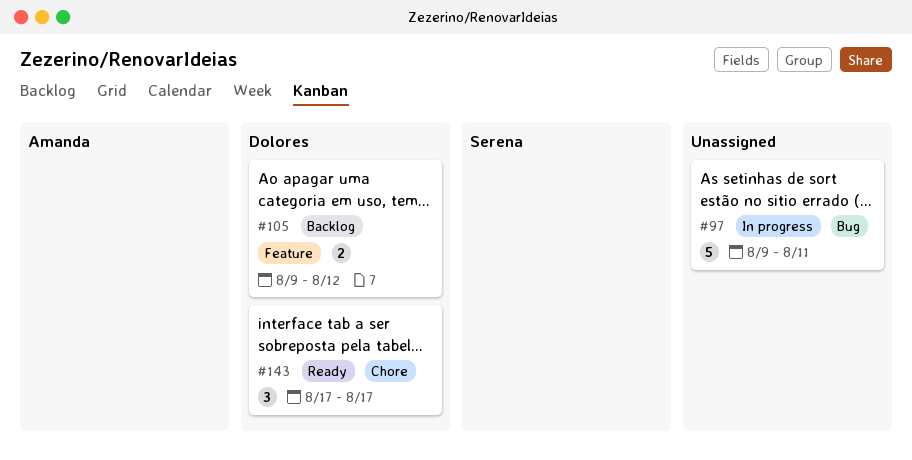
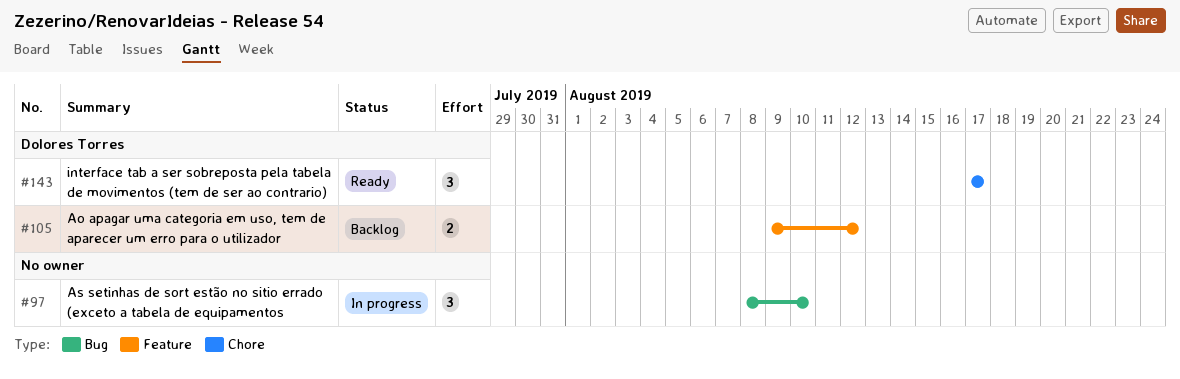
#97, estimate: 5 -> 3
#97, start: Aug 9 -> Aug 8
#97, due: Aug 11 -> Aug 10

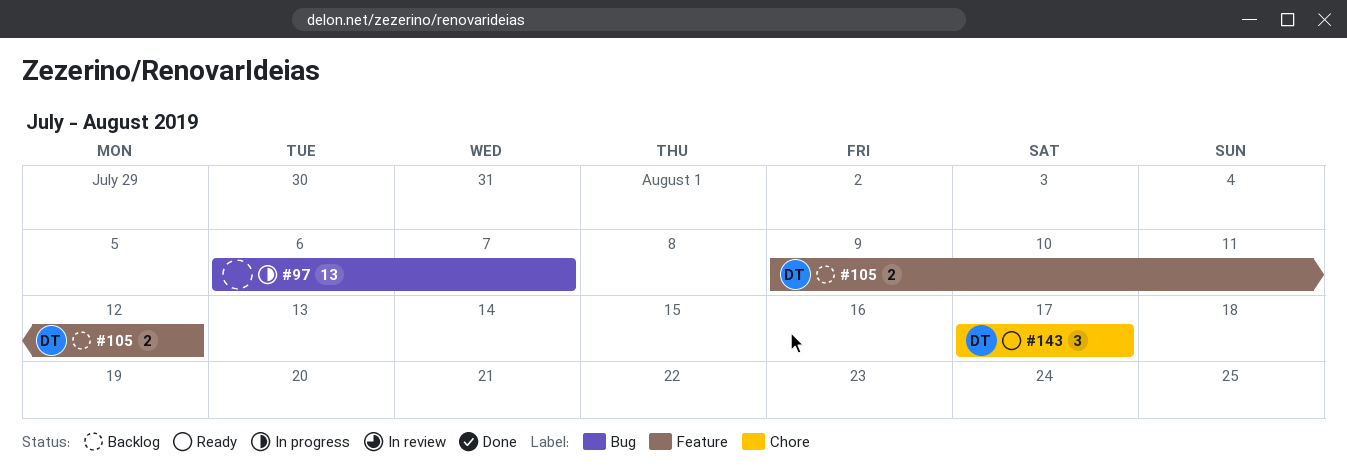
#97, estimate: 3 -> 13
#97, start: Aug 8 -> Aug 6
#97, due: Aug 10 -> Aug 7

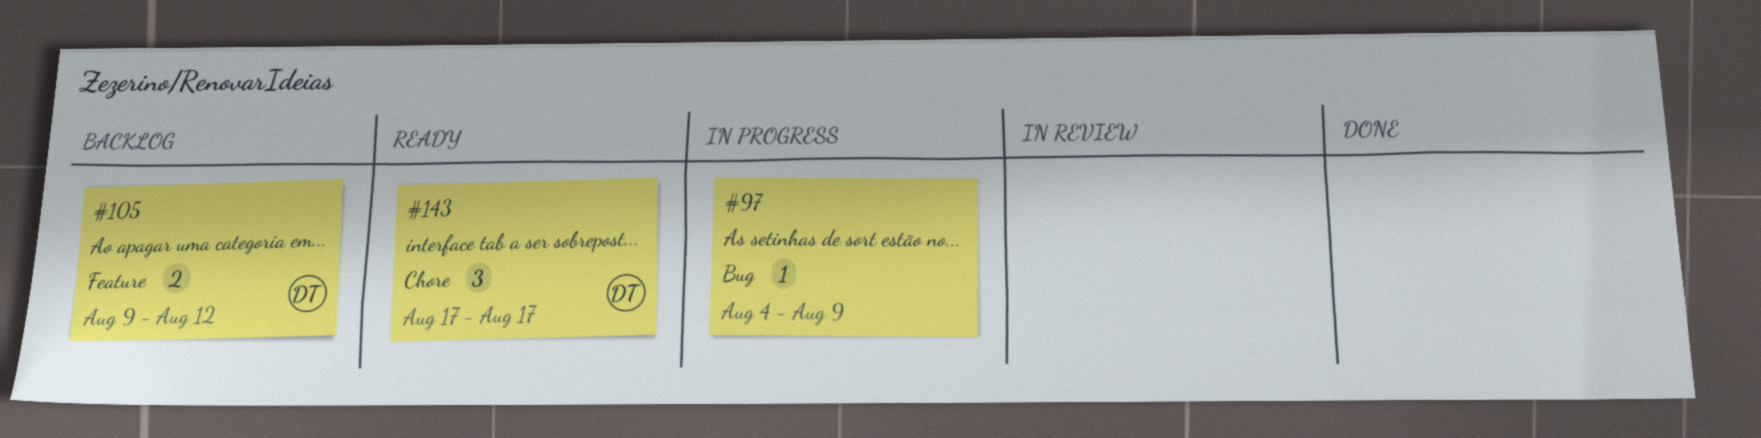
#97, estimate: 13 -> 1
#97, start: Aug 6 -> Aug 4
#97, due: Aug 7 -> Aug 9

